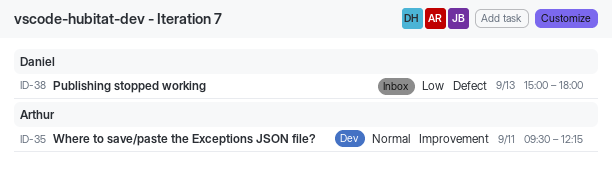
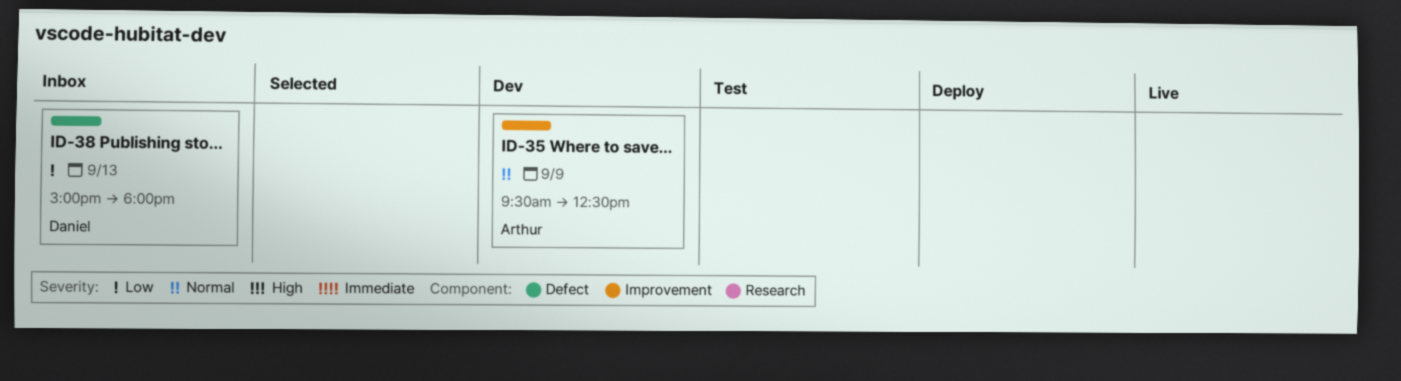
ID-35, day: Sep 11 -> Sep 9
ID-35, ends: 12:15 -> 12:30

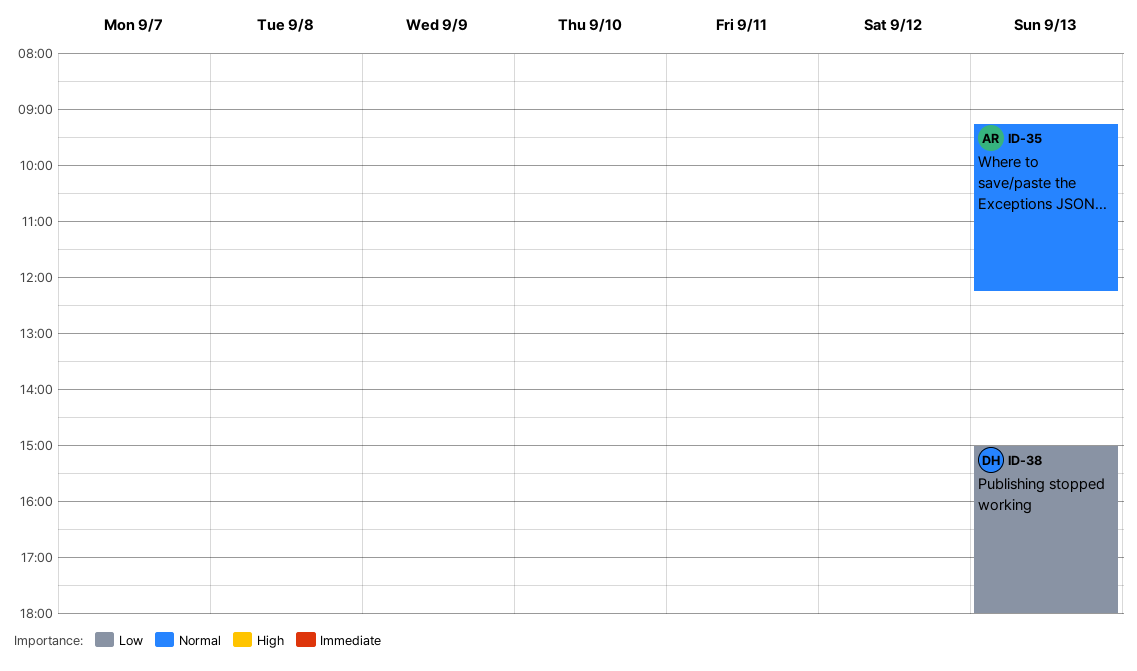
ID-35, day: Sep 9 -> Sep 13
ID-35, begins: 09:30 -> 09:15
ID-35, ends: 12:30 -> 12:15

